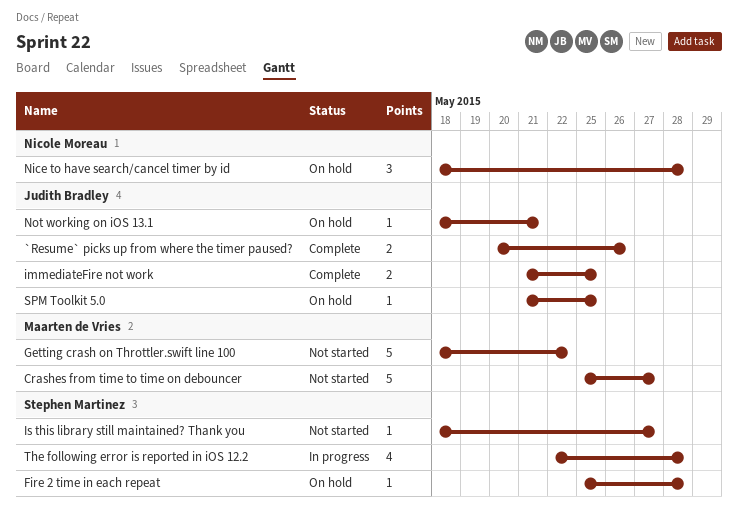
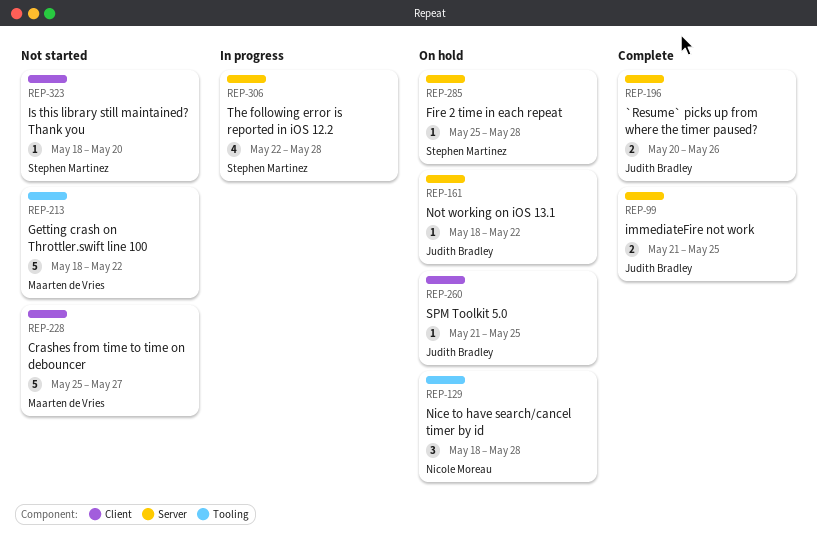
Is this library still maintained? Thank you, due: May 27 -> May 20
Not working on iOS 13.1, due: May 21 -> May 22

